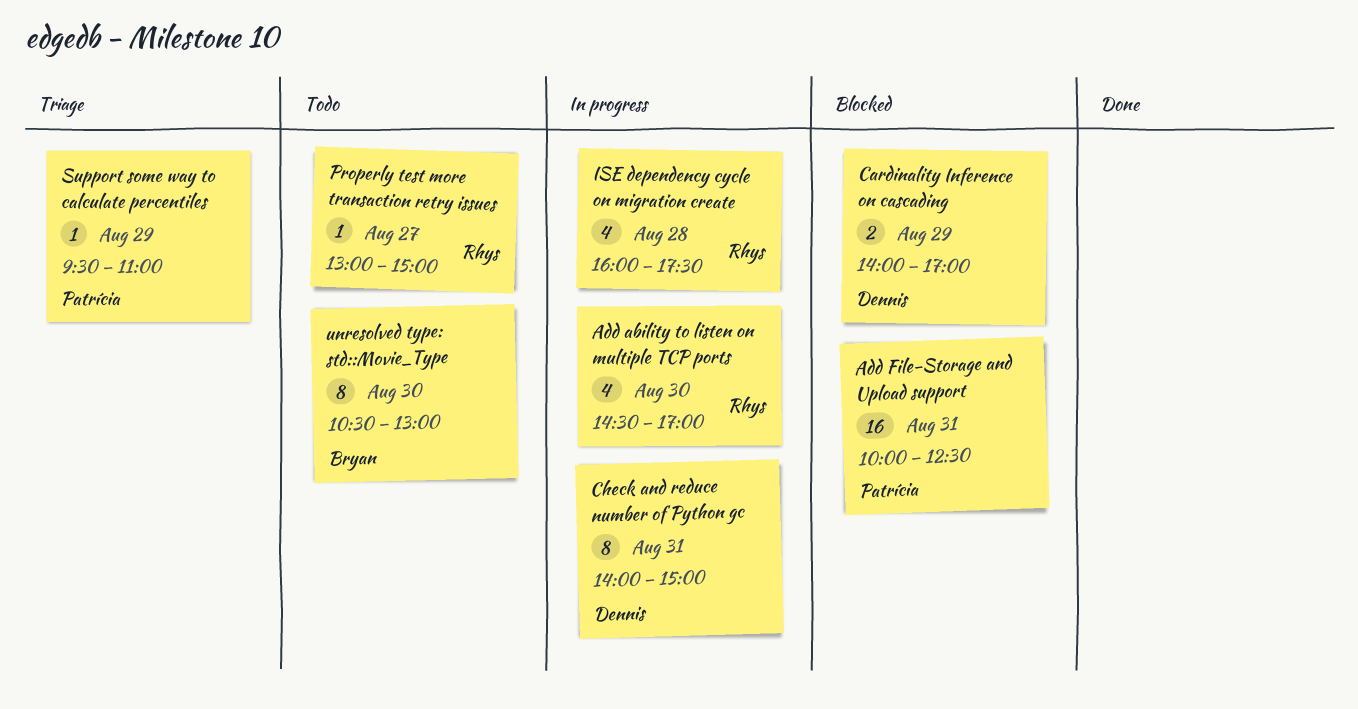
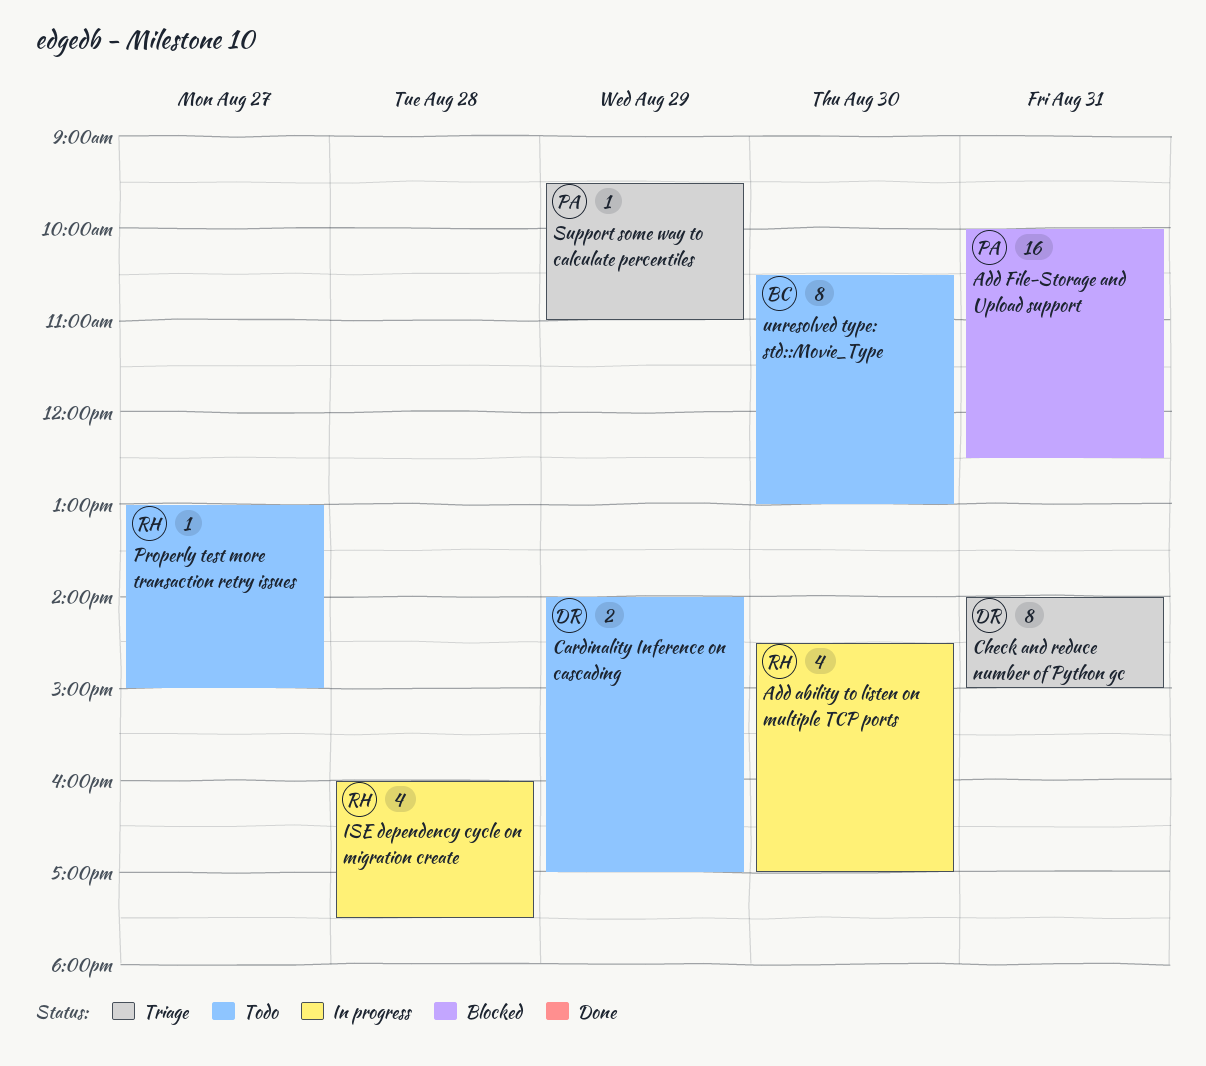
Cardinality Inference on cascading, status: Blocked -> Todo
Check and reduce number of Python gc, status: In progress -> Triage

